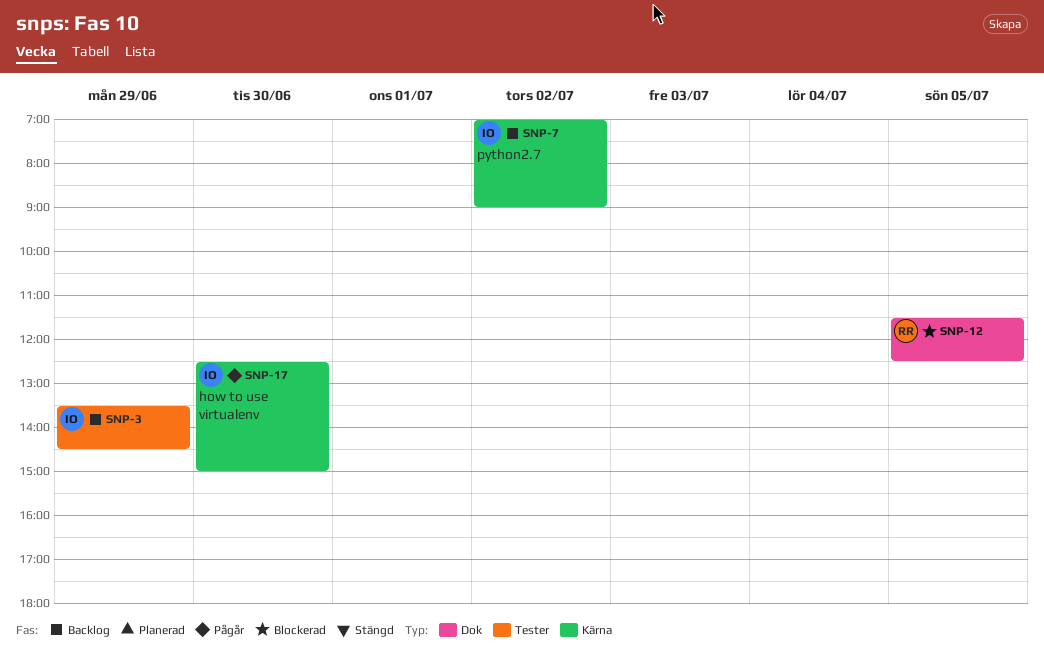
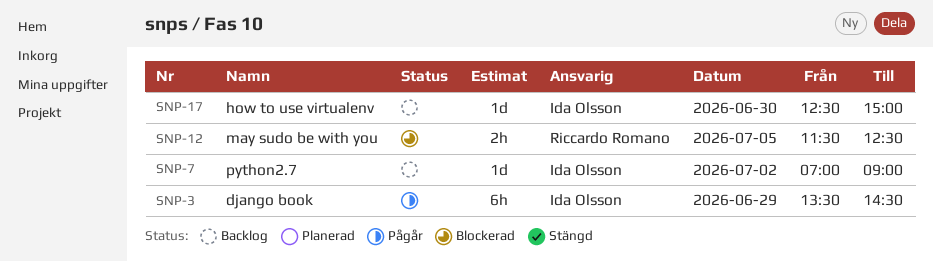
SNP-3, status: Backlog -> Pågår
SNP-17, status: Pågår -> Backlog

